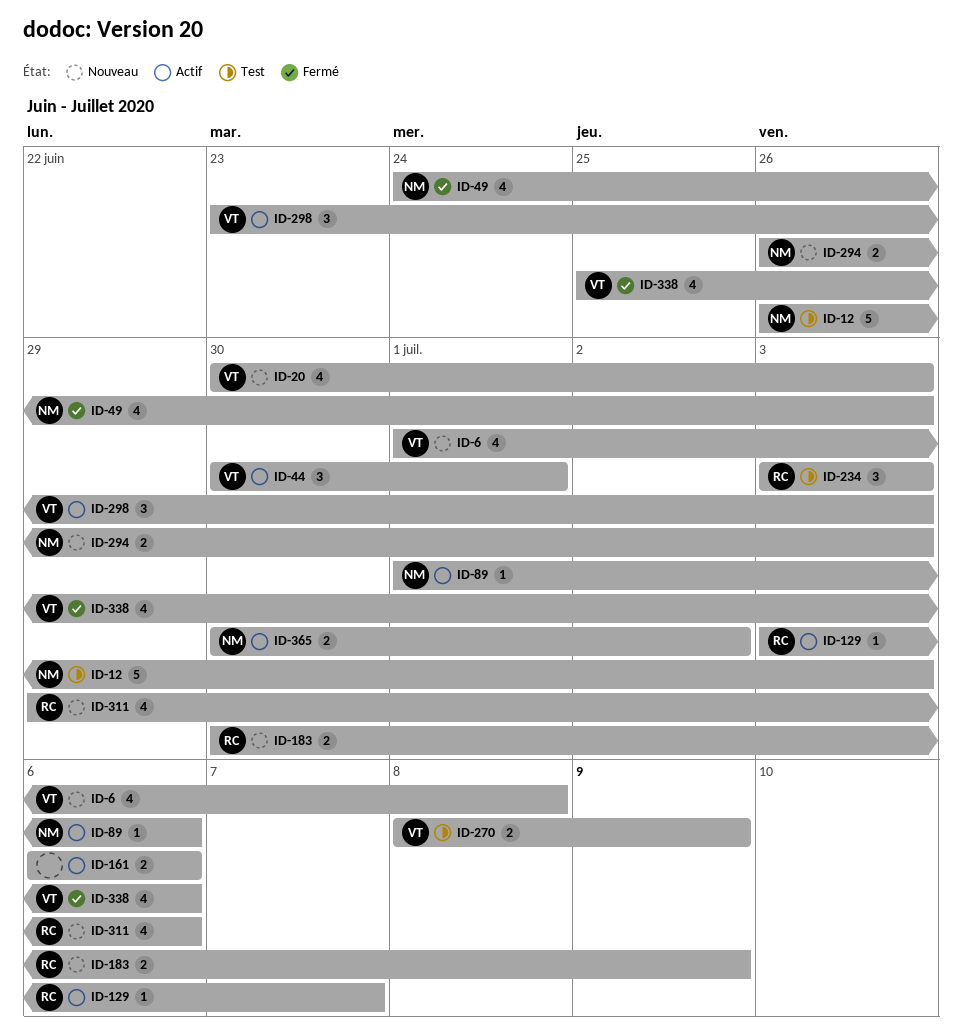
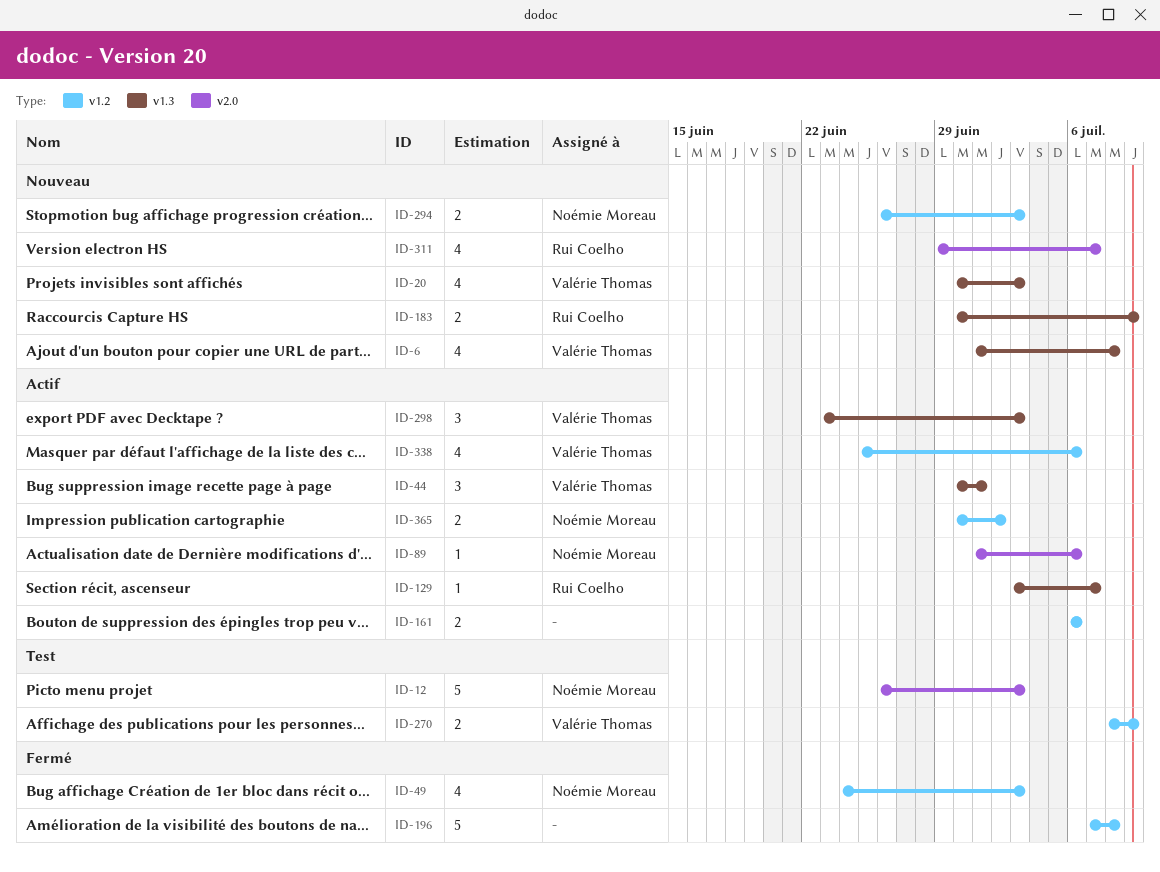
ID-196: none -> present
ID-234: present -> none
ID-311, due: Jul 6 -> Jul 7
ID-338, status: Fermé -> Actif

